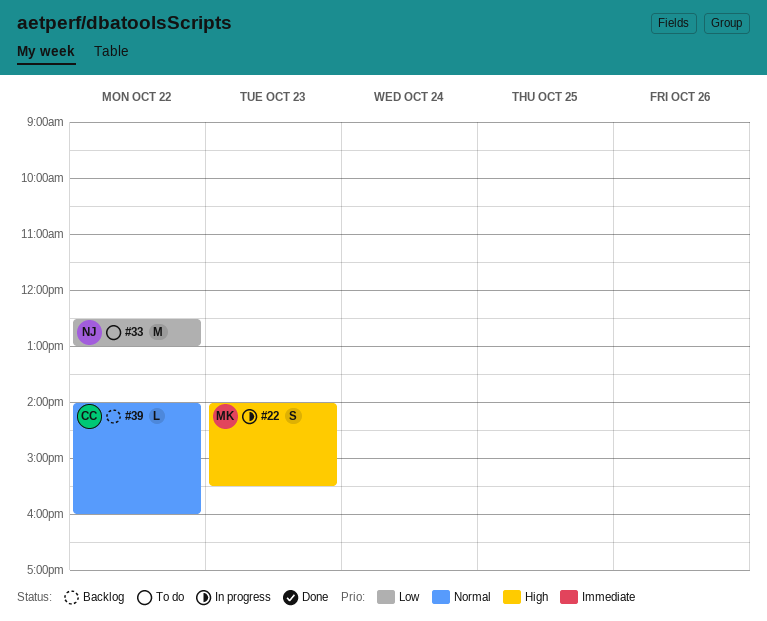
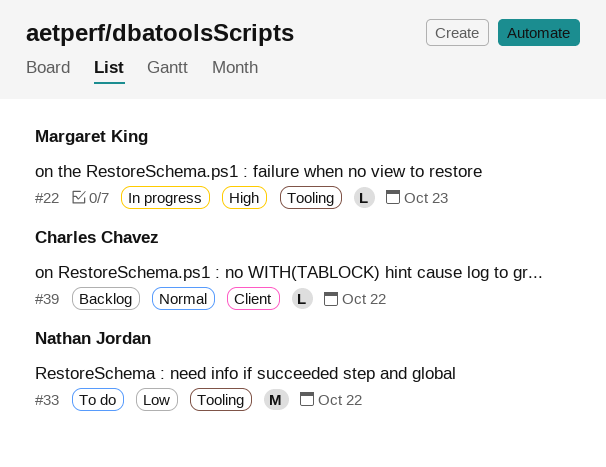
#22, estimate: S -> L

